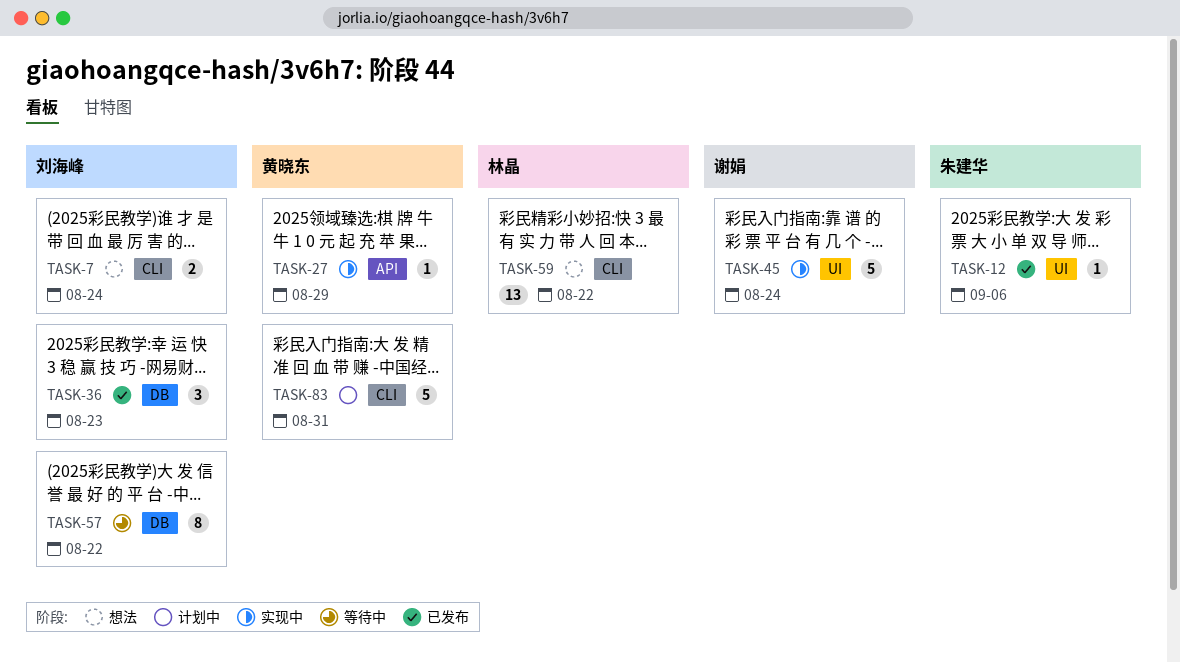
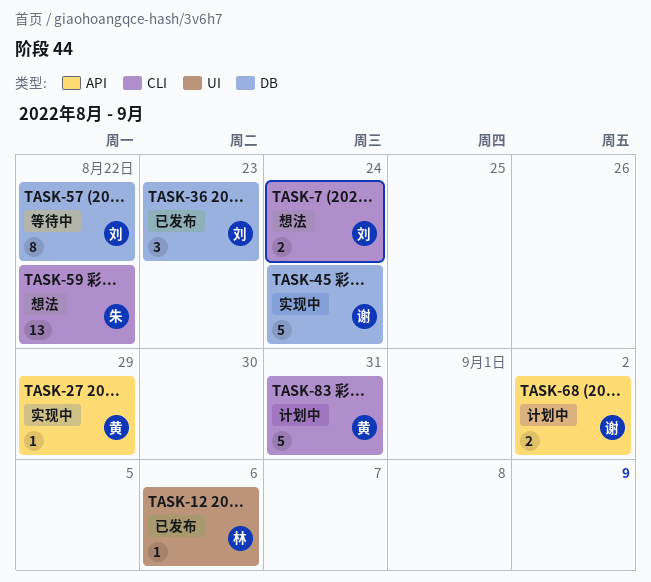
TASK-12, owner: 朱建华 -> 林晶
TASK-45, label: UI -> DB
TASK-59, owner: 林晶 -> 朱建华
TASK-68: none -> present

